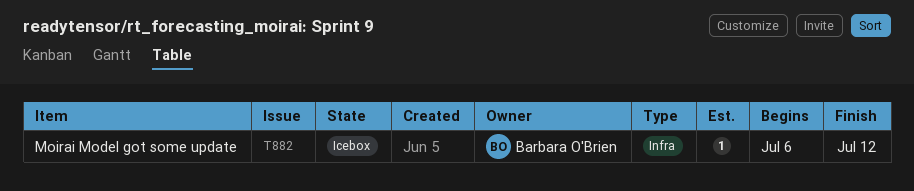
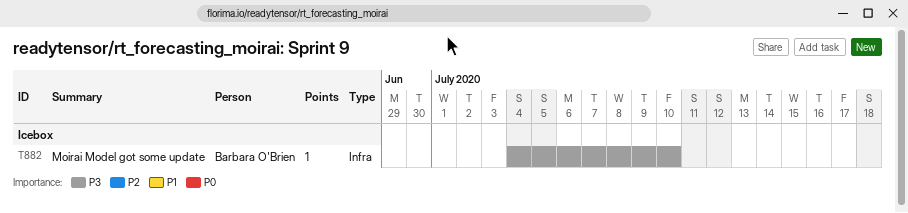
T882, start: Jul 6 -> Jul 4
T882, due: Jul 12 -> Jul 10

